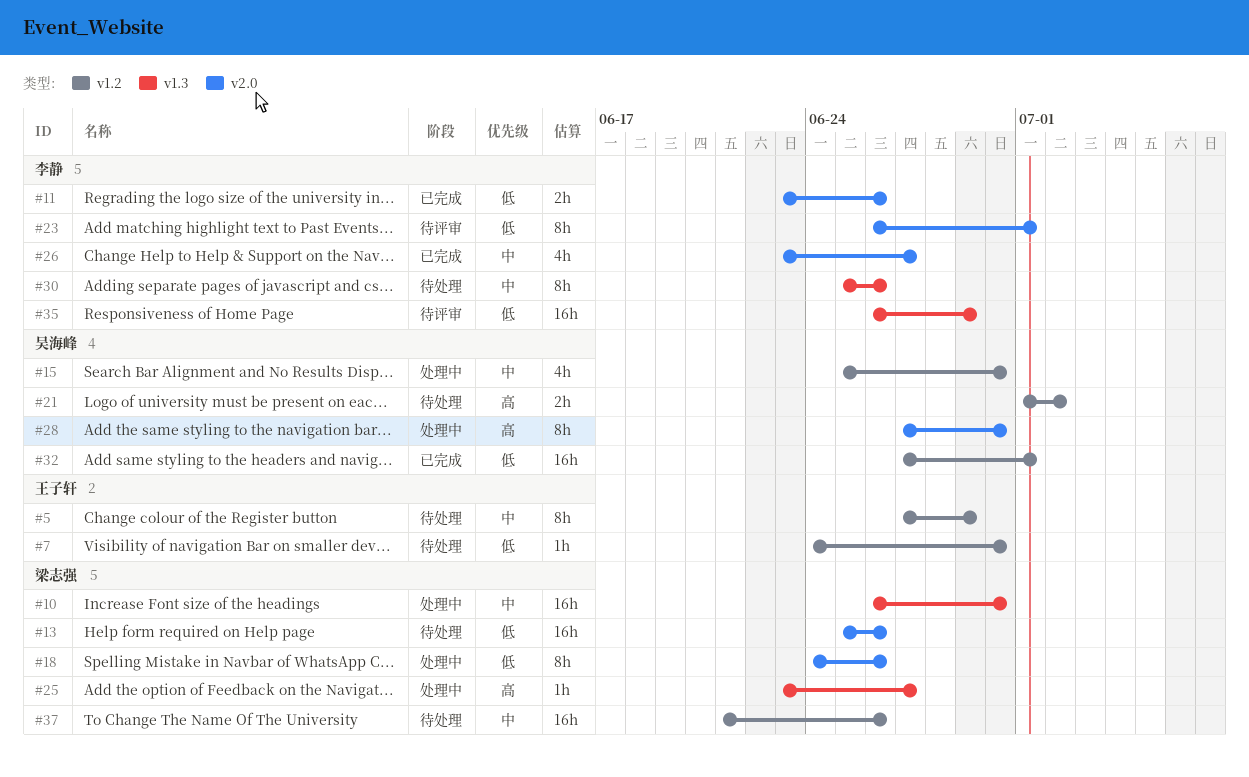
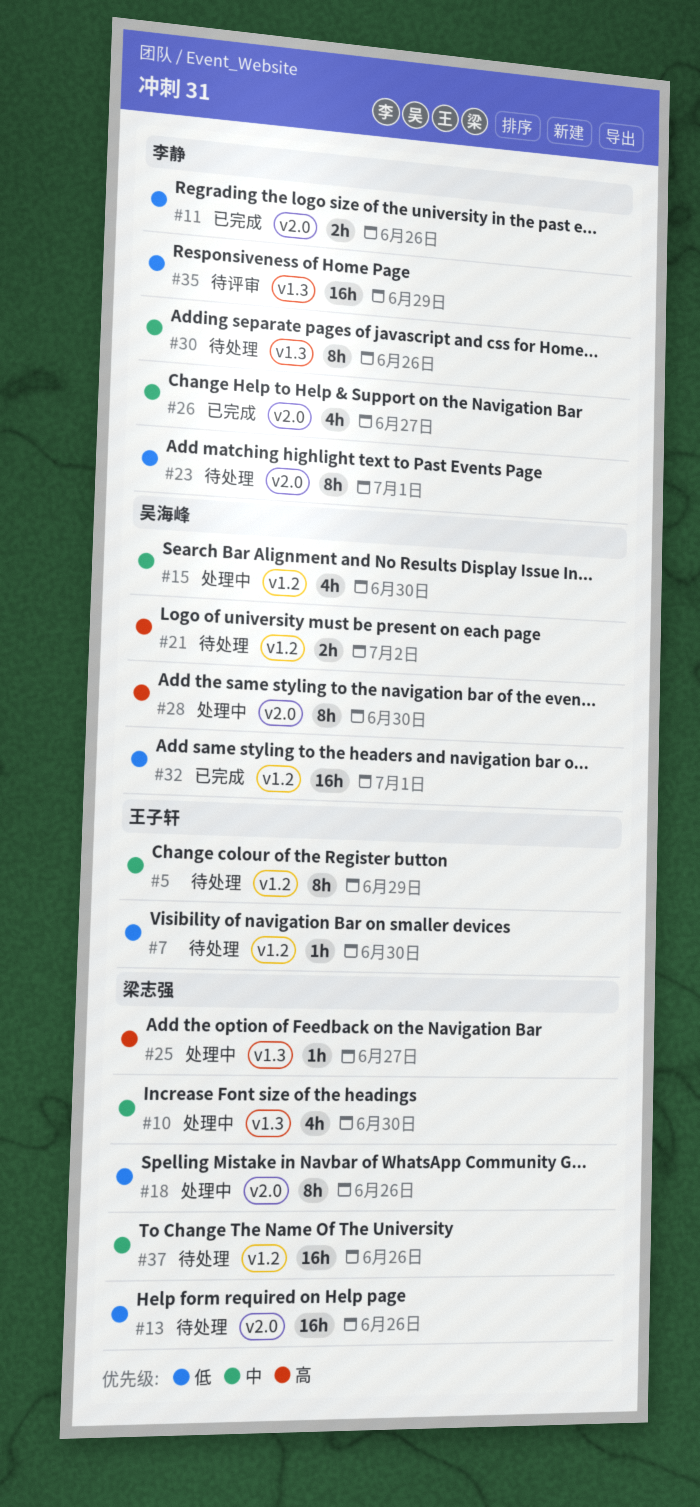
#10, estimate: 16h -> 4h
#23, status: 待评审 -> 待处理

